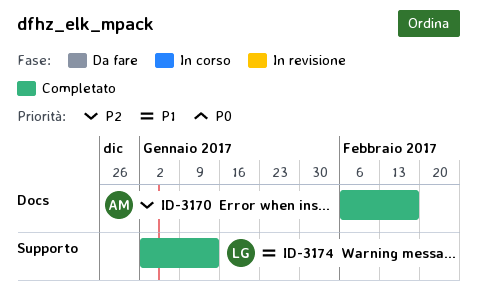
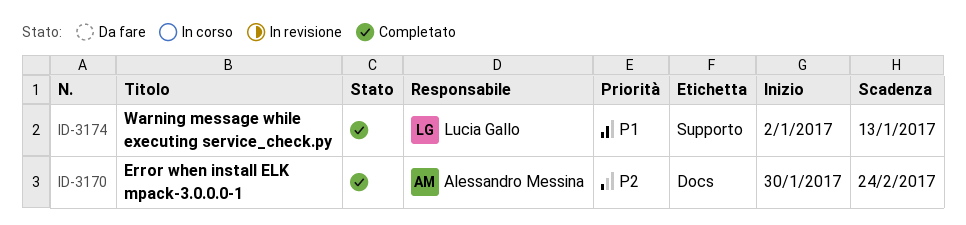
ID-3170, start: Feb 6 -> Jan 30
ID-3170, due: Feb 17 -> Feb 24

